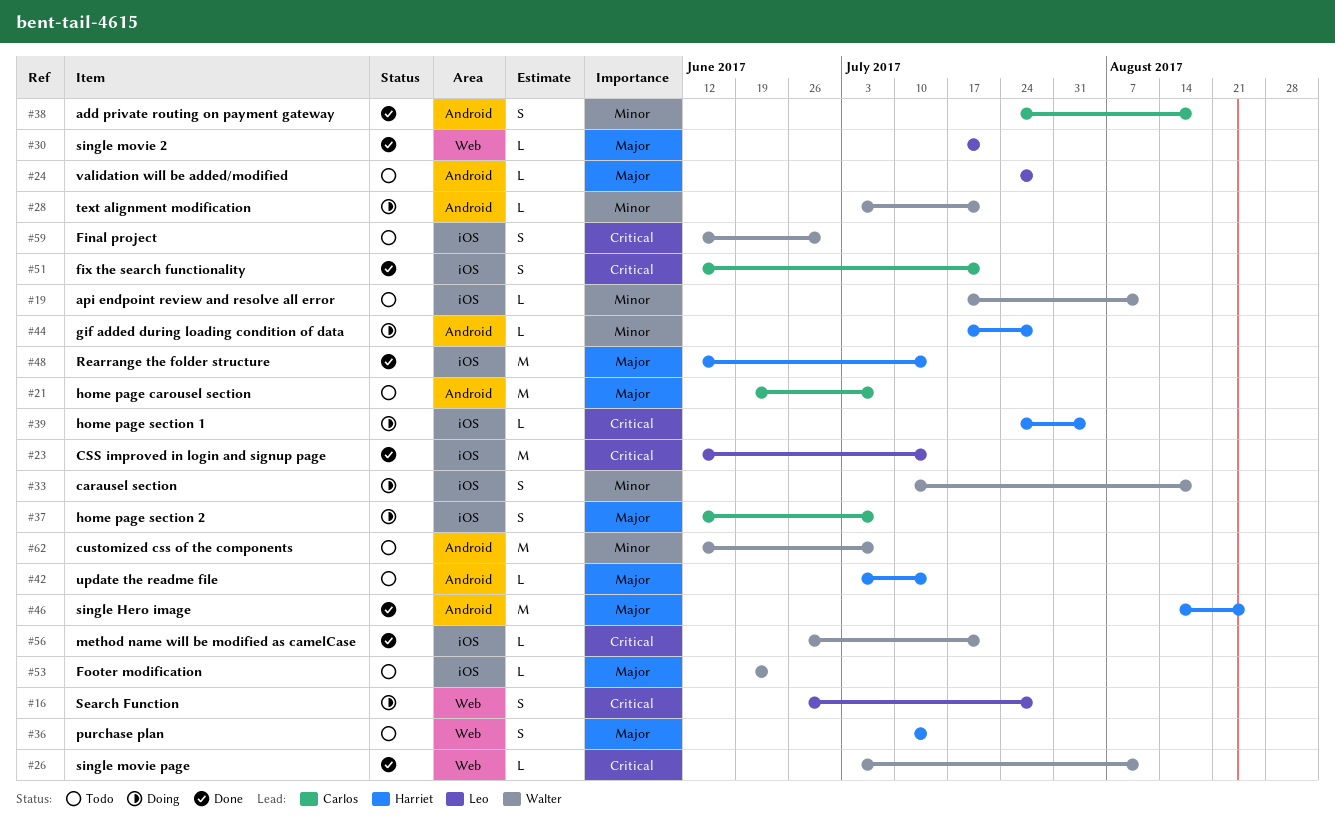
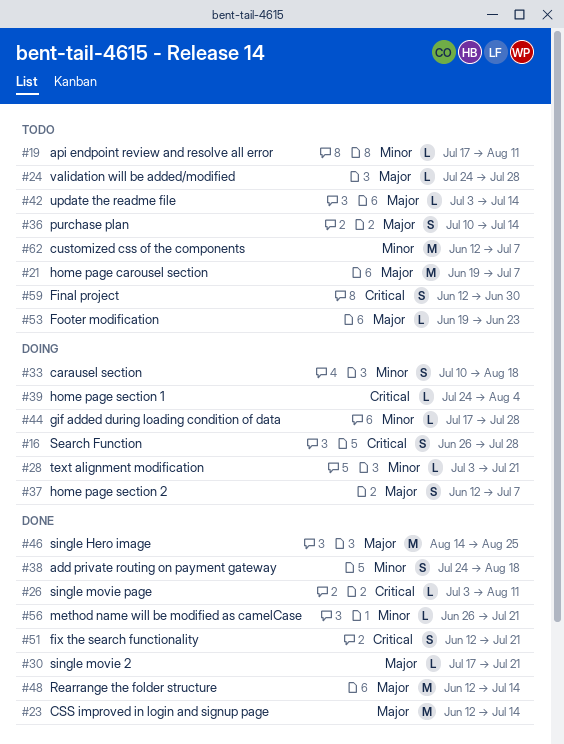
#23, priority: Critical -> Major
#56, priority: Critical -> Minor

